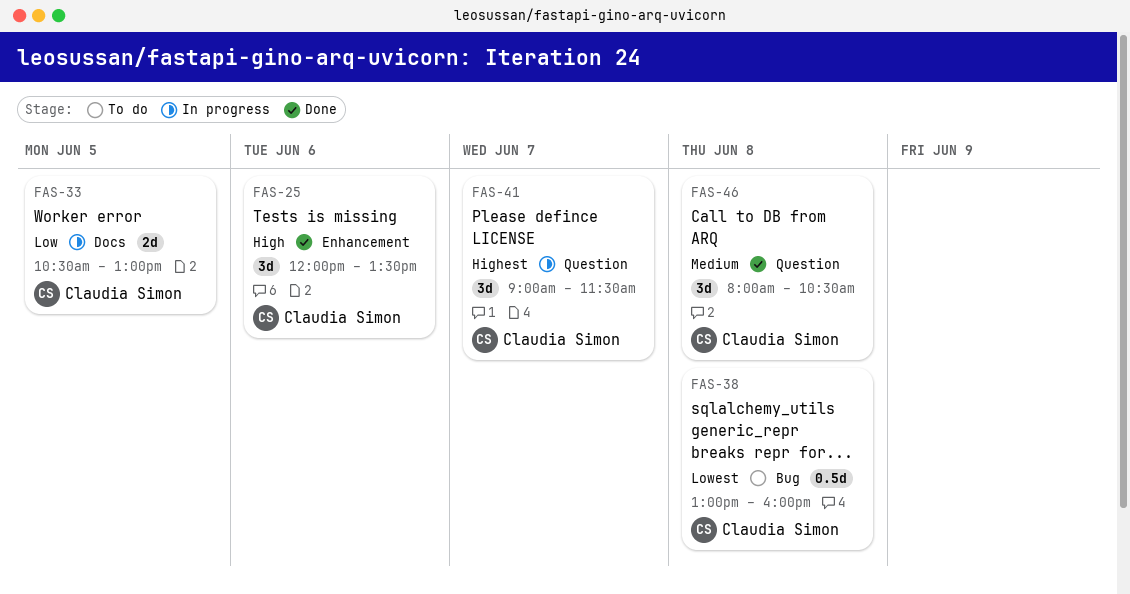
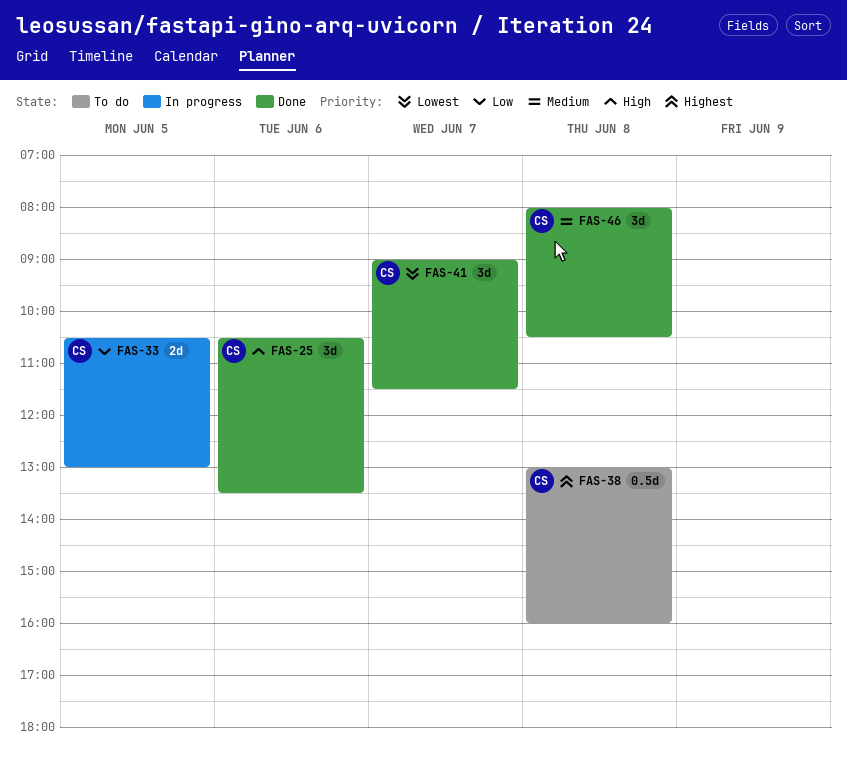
FAS-25, begins: 12:00 -> 10:30
FAS-38, priority: Lowest -> Highest
FAS-41, status: In progress -> Done
FAS-41, priority: Highest -> Lowest

